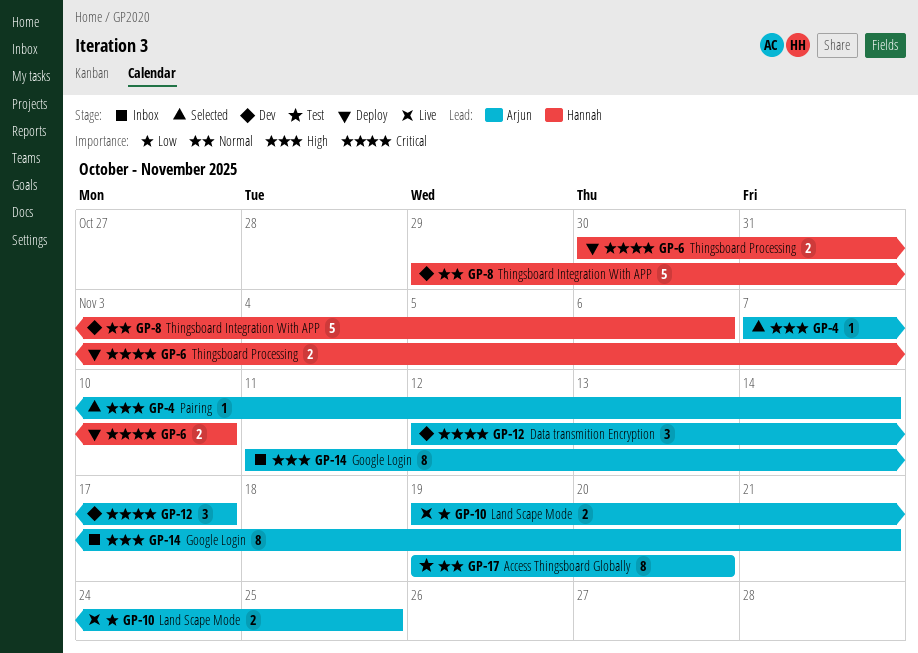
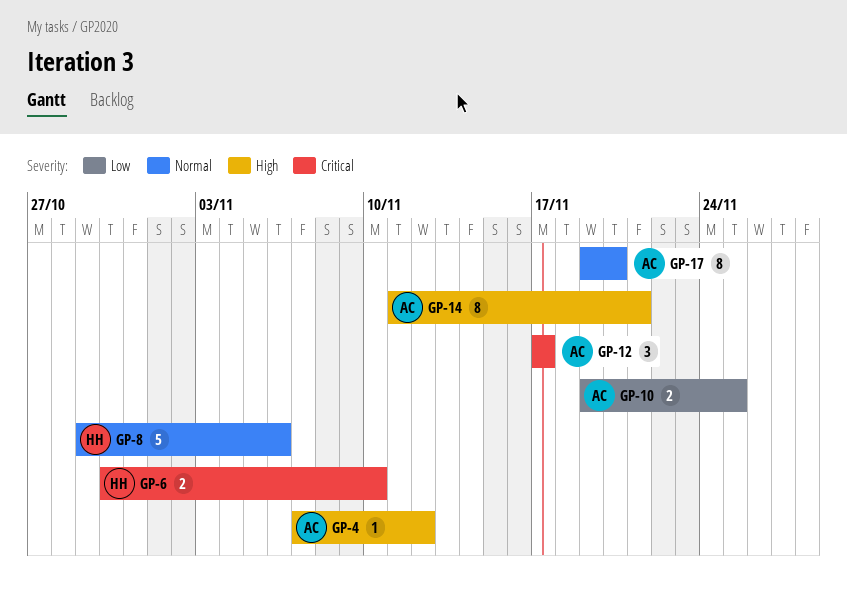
GP-4, due: Nov 14 -> Nov 12
GP-12, start: Nov 12 -> Nov 17

